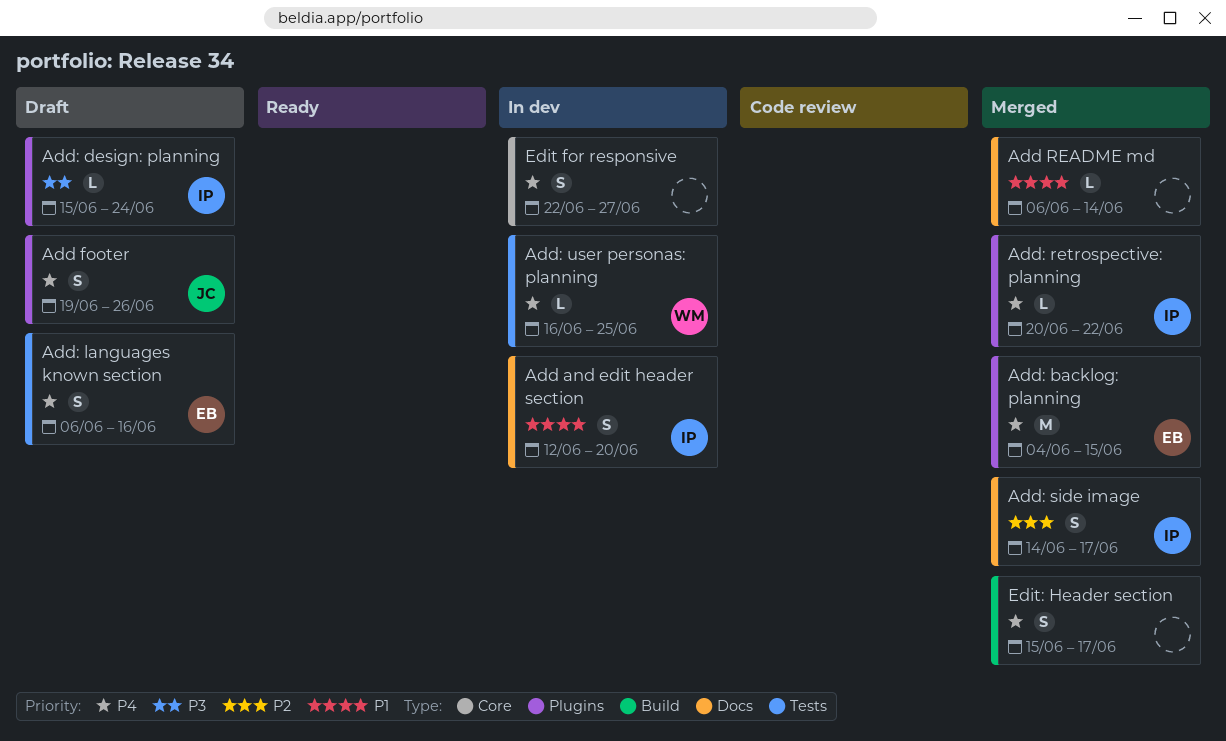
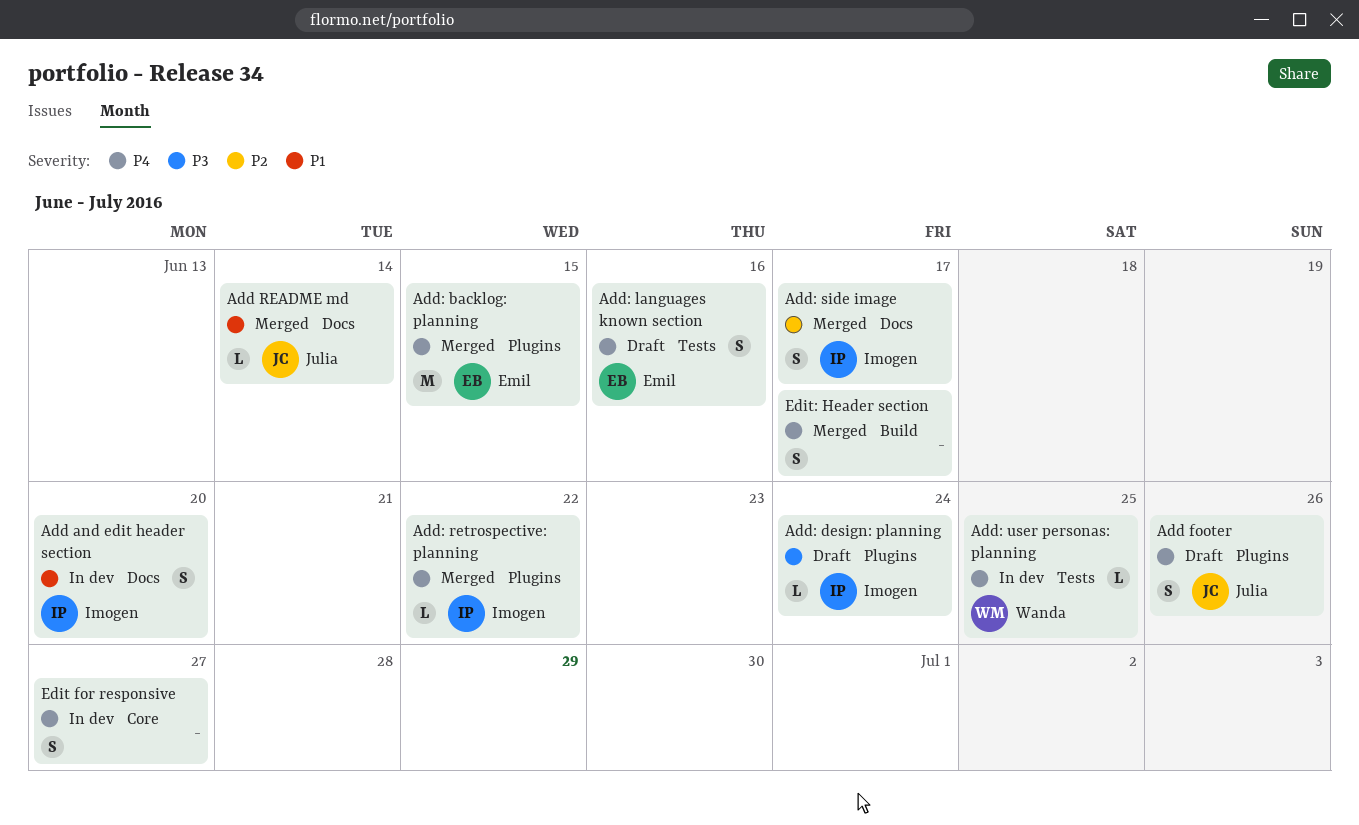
Add README md, owner: none -> Julia

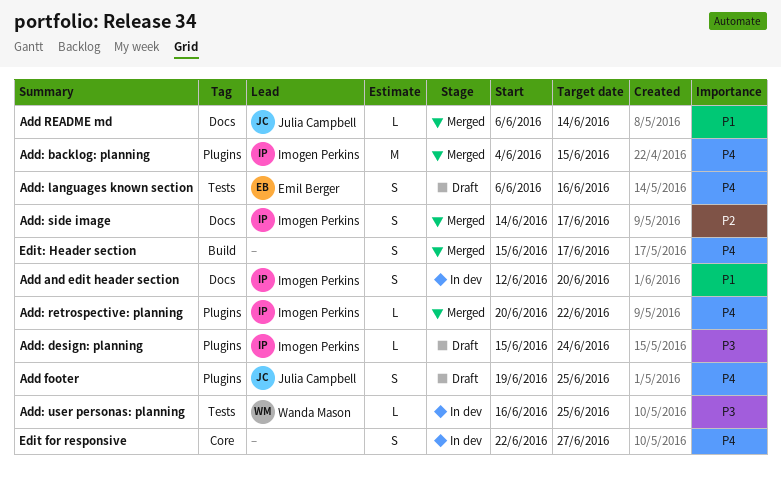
Add footer, due: Jun 26 -> Jun 25
Add: backlog: planning, owner: Emil Berger -> Imogen Perkins
Add: user personas: planning, priority: P4 -> P3

